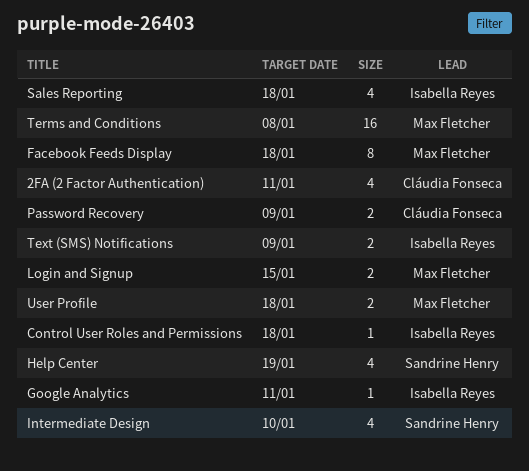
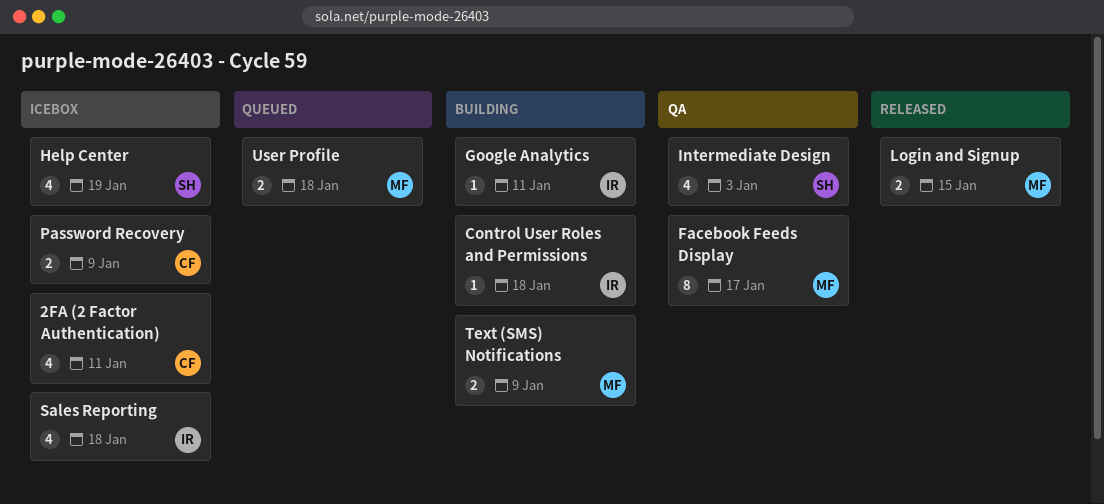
Facebook Feeds Display, due: Jan 18 -> Jan 17
Intermediate Design, due: Jan 10 -> Jan 3
Terms and Conditions: present -> none
Text (SMS) Notifications, owner: Isabella Reyes -> Max Fletcher

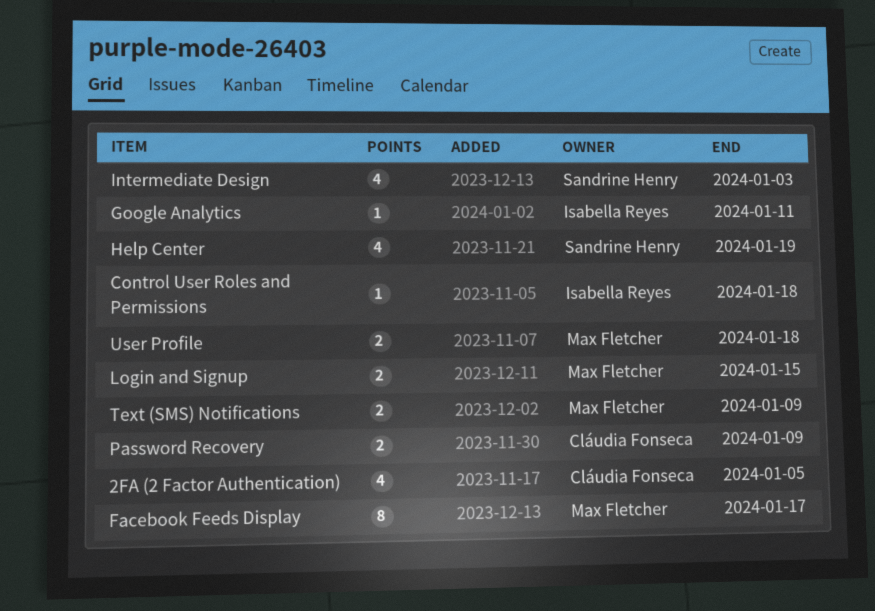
2FA (2 Factor Authentication), due: Jan 11 -> Jan 5
Sales Reporting: present -> none

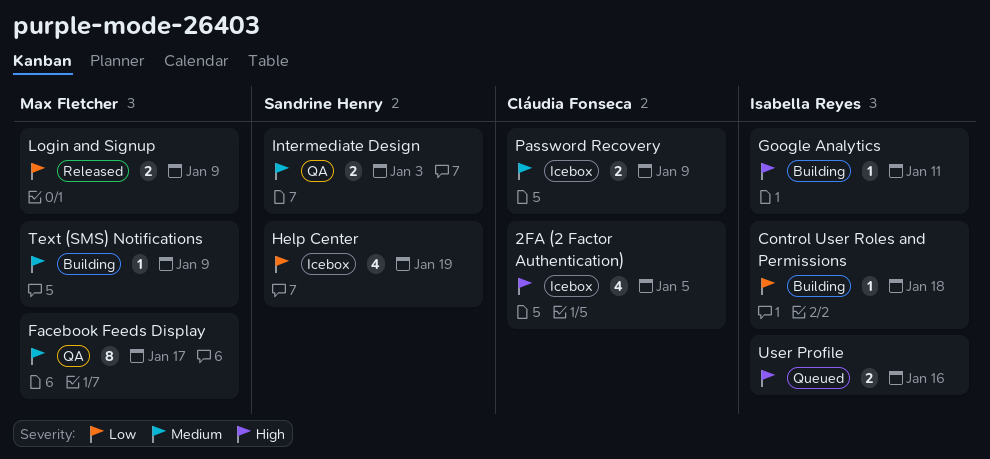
Intermediate Design, estimate: 4 -> 2
Login and Signup, due: Jan 15 -> Jan 9
Text (SMS) Notifications, estimate: 2 -> 1
User Profile, owner: Max Fletcher -> Isabella Reyes
User Profile, due: Jan 18 -> Jan 16

